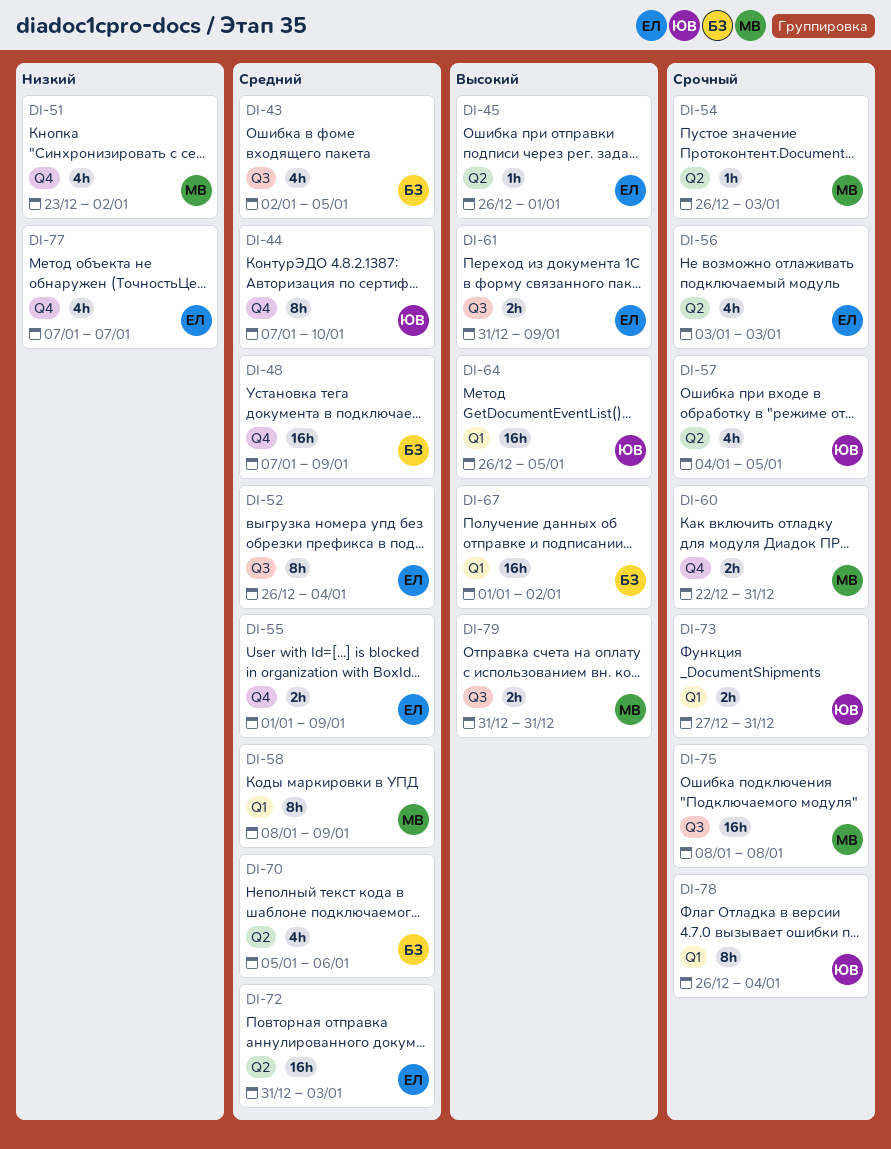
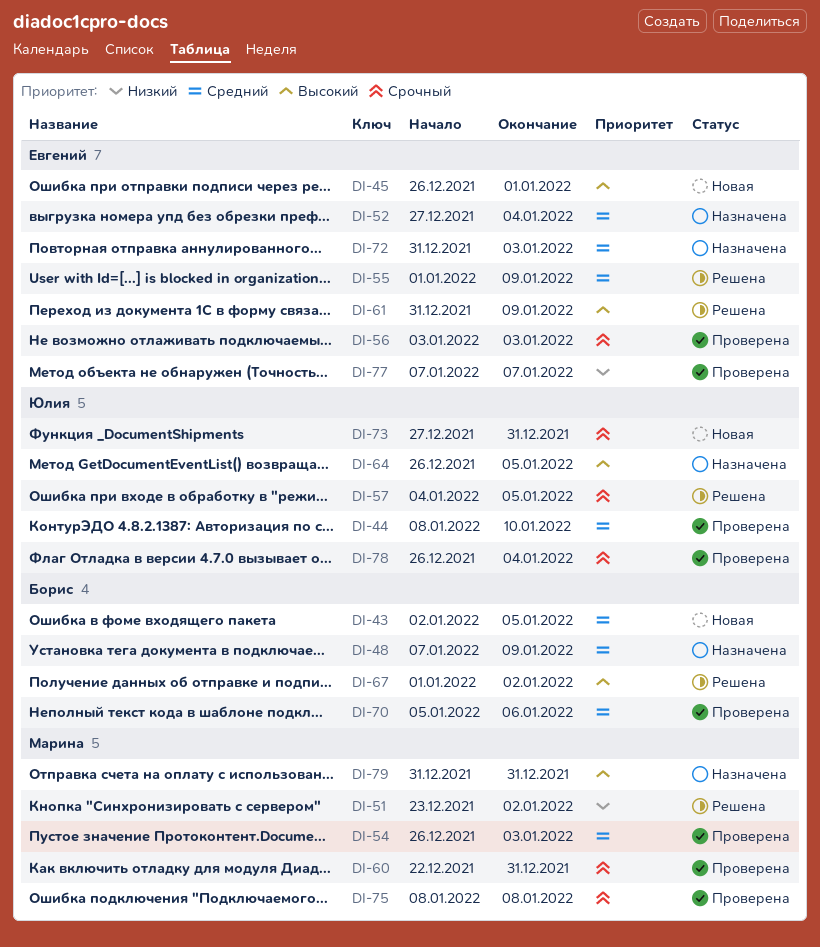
DI-44, start: Jan 7 -> Jan 8
DI-52, start: Dec 26 -> Dec 27
DI-54, priority: Срочный -> Средний
DI-58: present -> none

